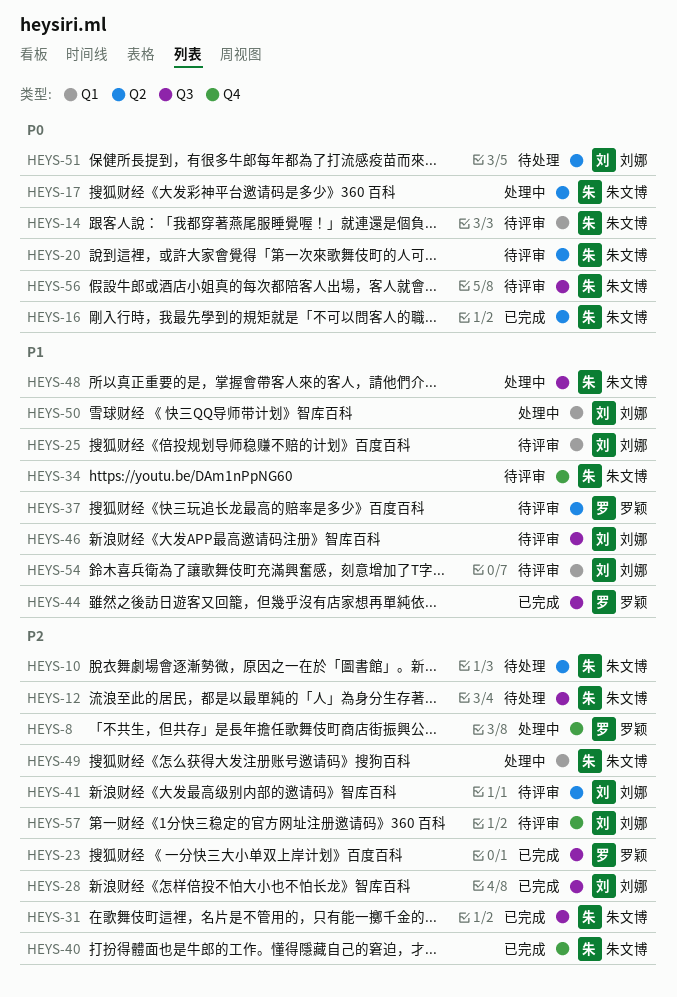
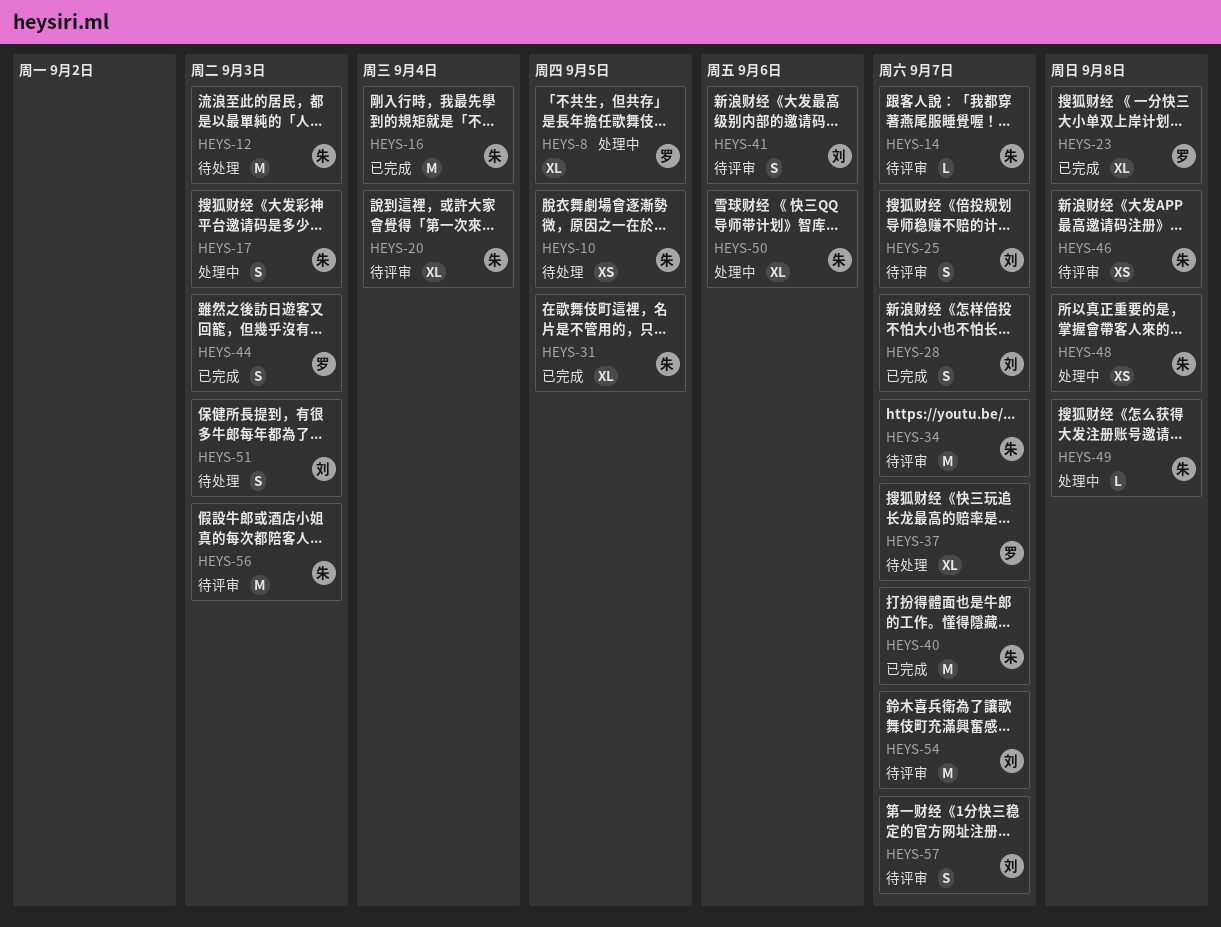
HEYS-37, status: 待评审 -> 待处理
HEYS-46, owner: 刘娜 -> 朱文博
HEYS-50, owner: 刘娜 -> 朱文博

